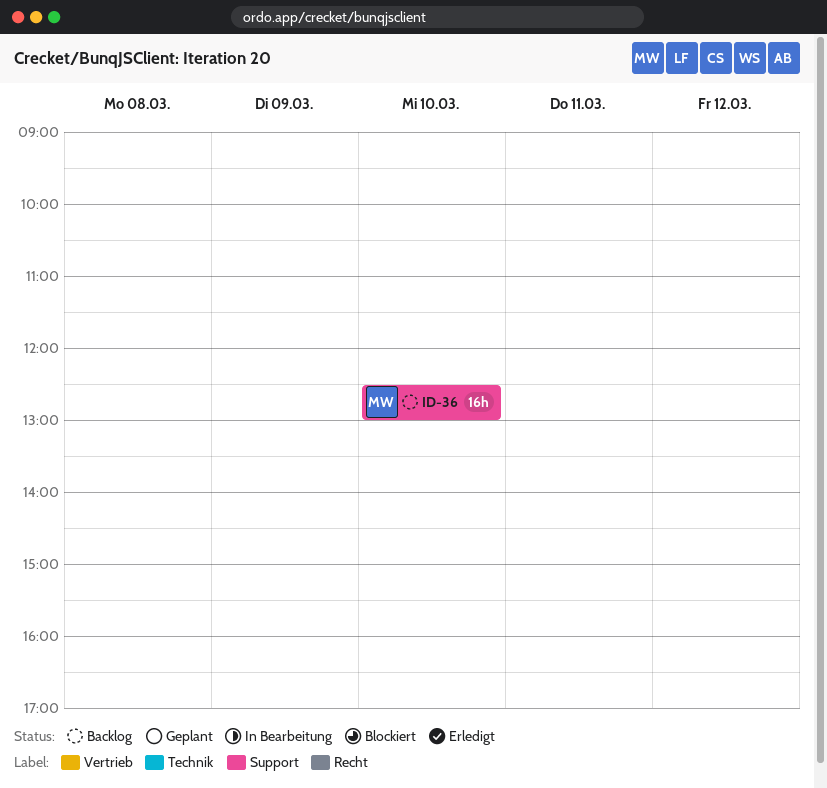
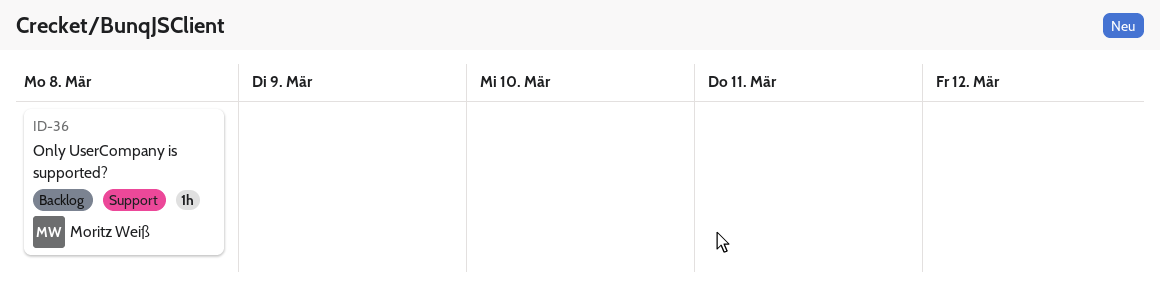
ID-36, estimate: 16h -> 1h
ID-36, day: Mar 10 -> Mar 8

